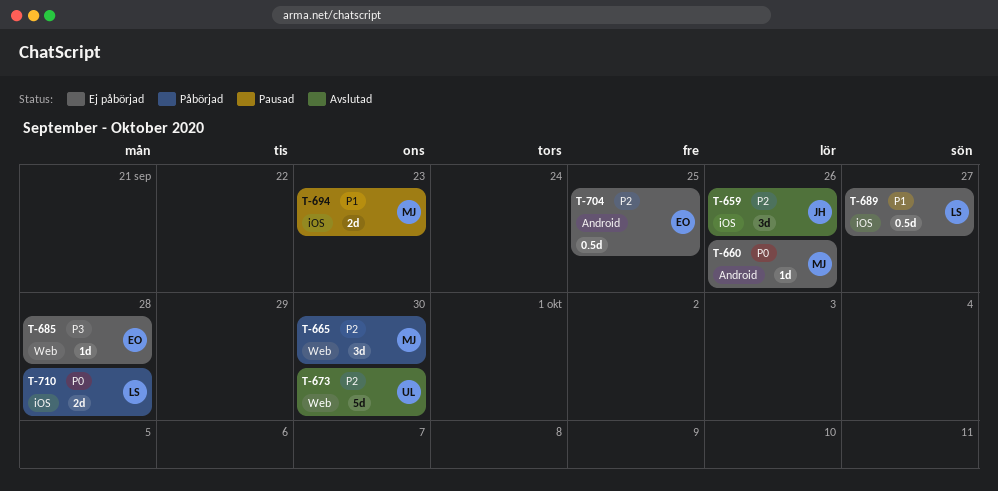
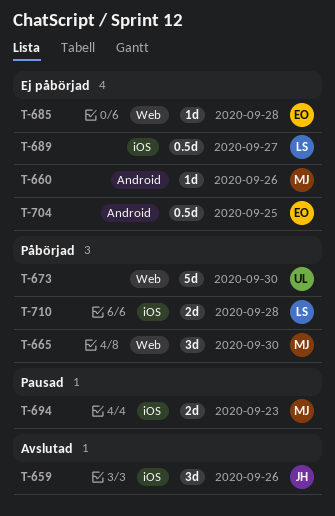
T-673, status: Avslutad -> Påbörjad

